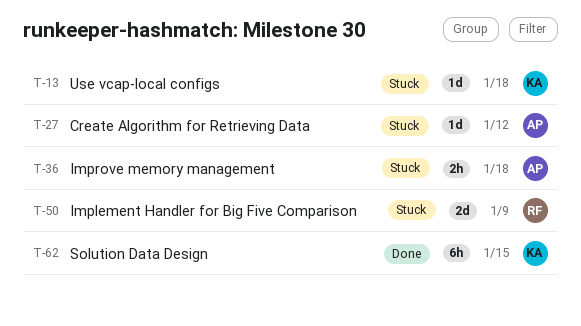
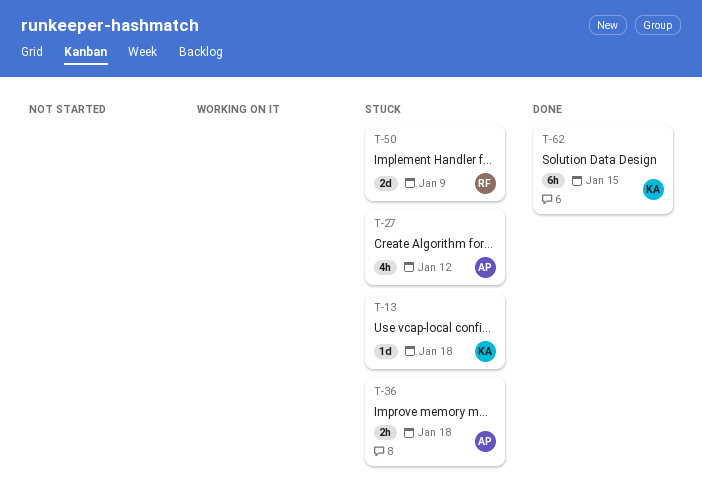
T-27, estimate: 1d -> 4h

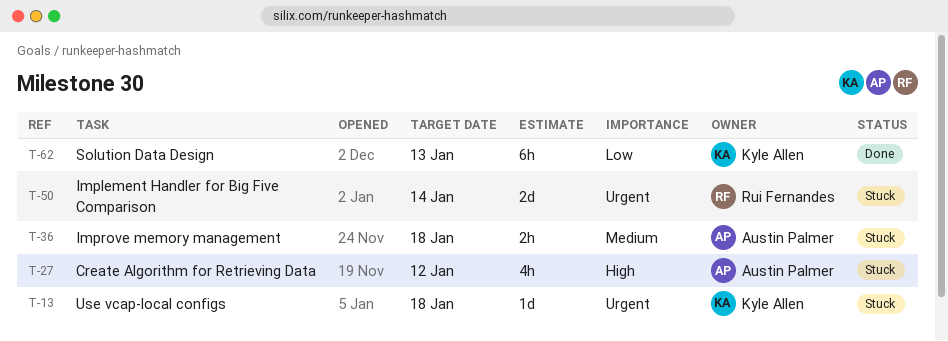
T-50, due: Jan 9 -> Jan 14
T-62, due: Jan 15 -> Jan 13

